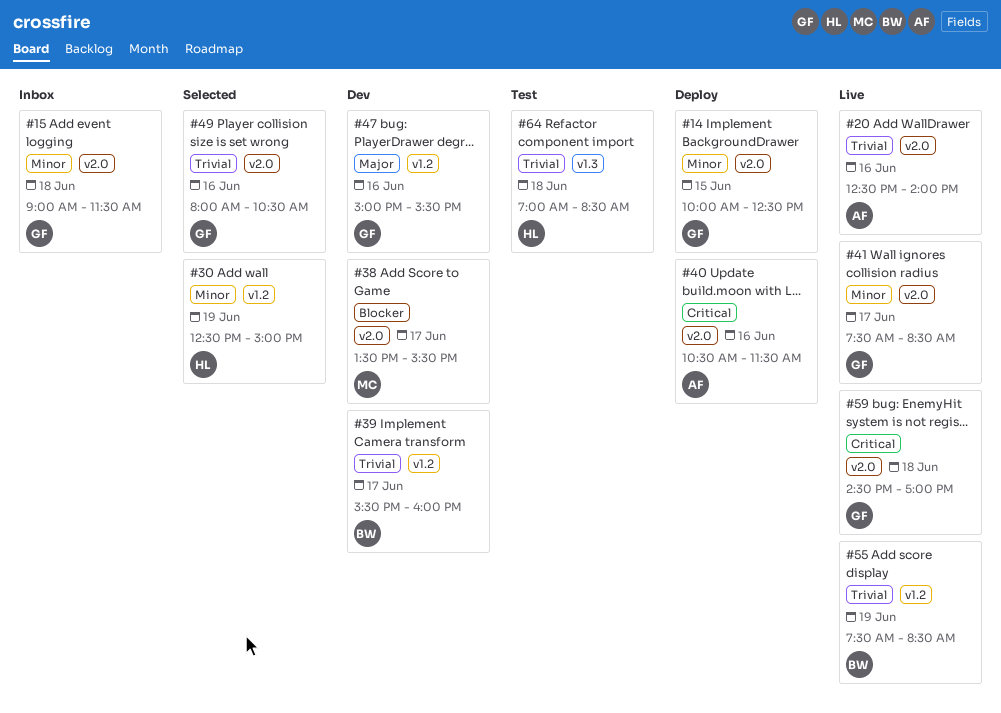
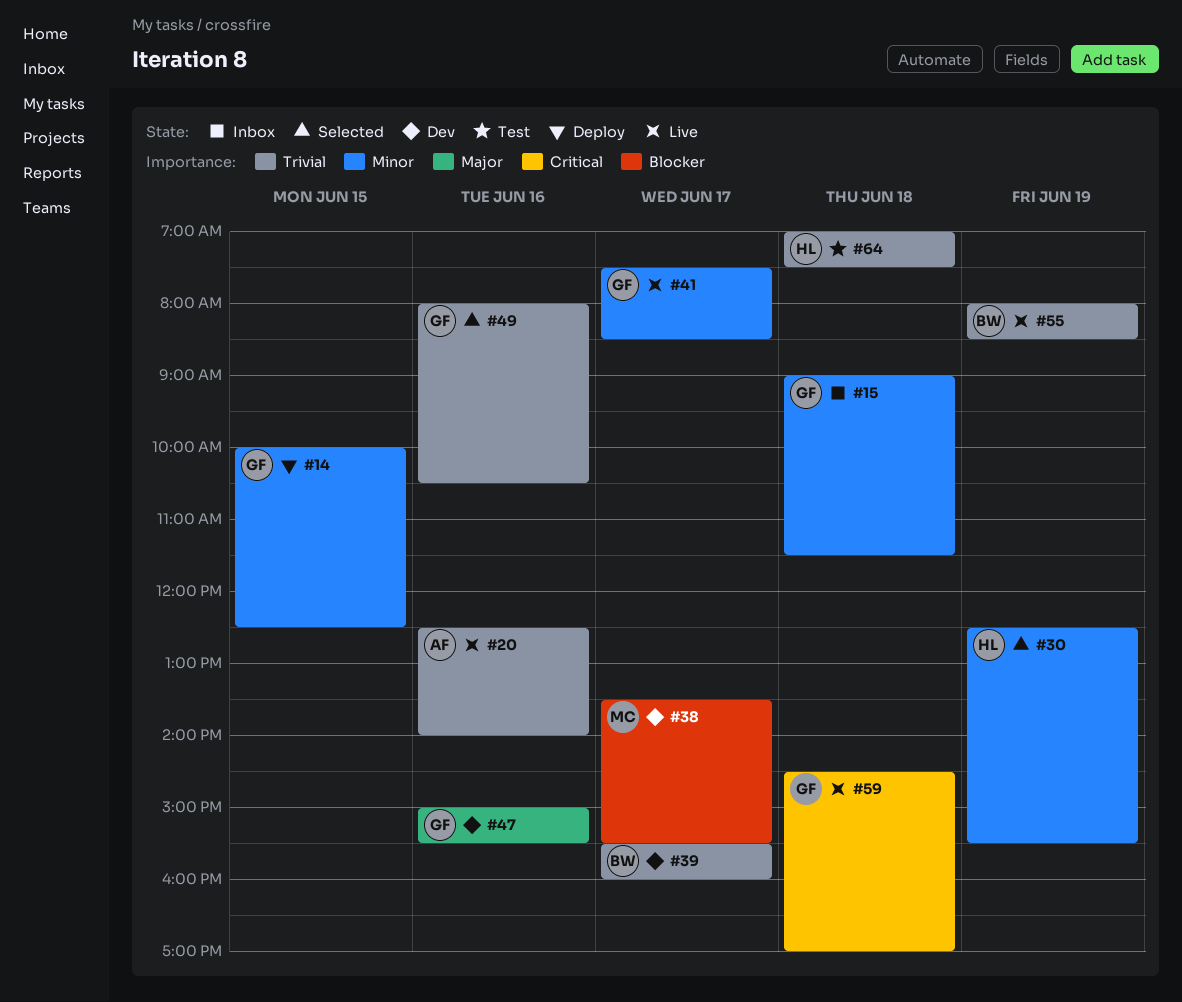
#30, ends: 15:00 -> 15:30
#40: present -> none
#55, begins: 07:30 -> 08:00
#64, ends: 08:30 -> 07:30

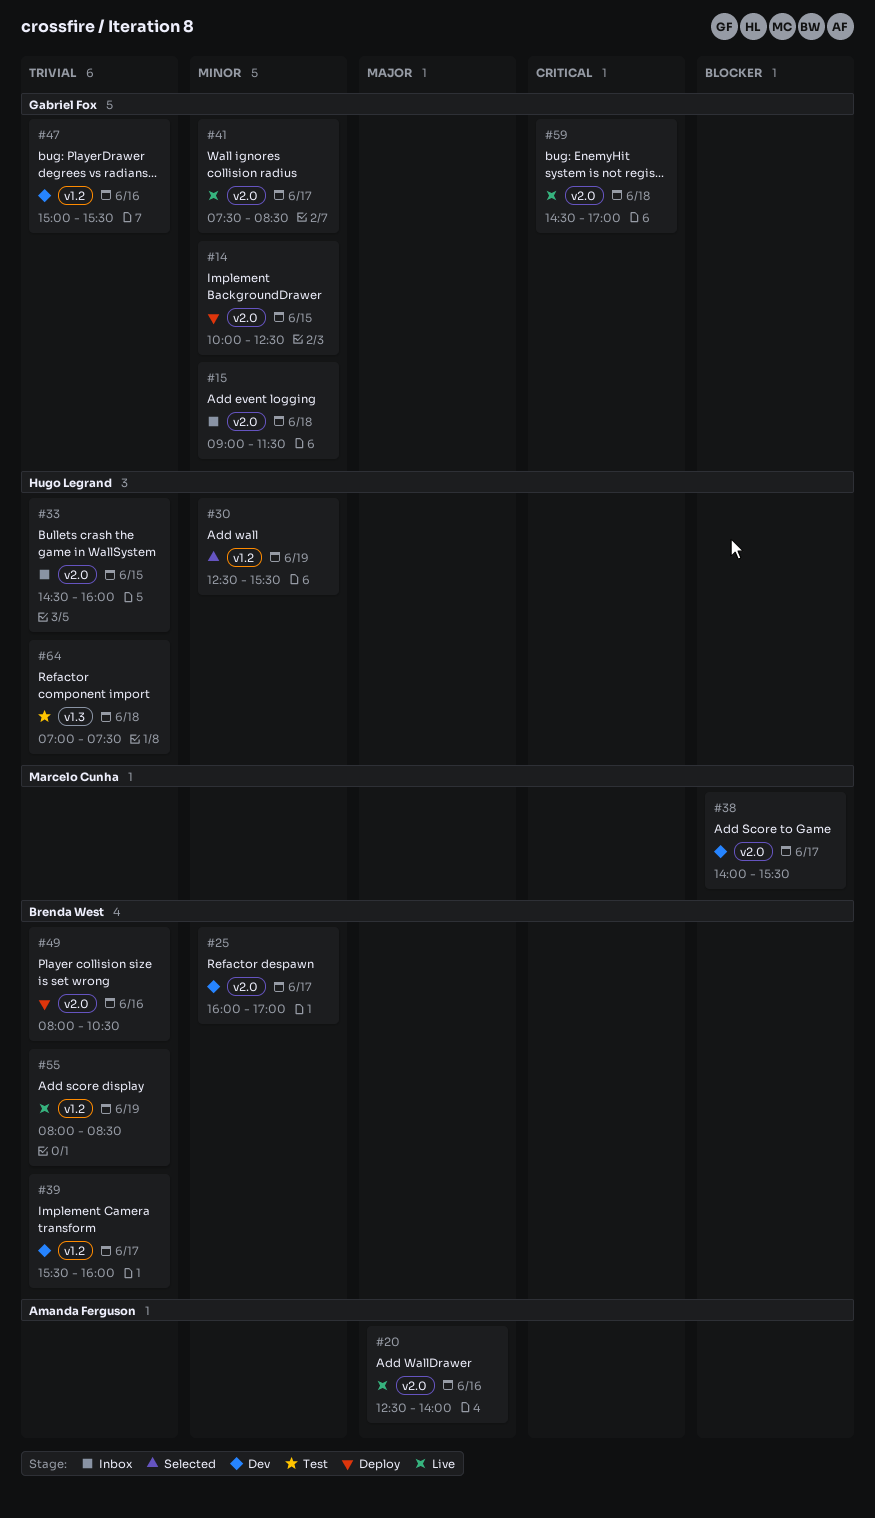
#20, priority: Trivial -> Major
#25: none -> present
#33: none -> present
#38, begins: 13:30 -> 14:00
#47, priority: Major -> Trivial
#49, status: Selected -> Deploy
#49, owner: Gabriel Fox -> Brenda West

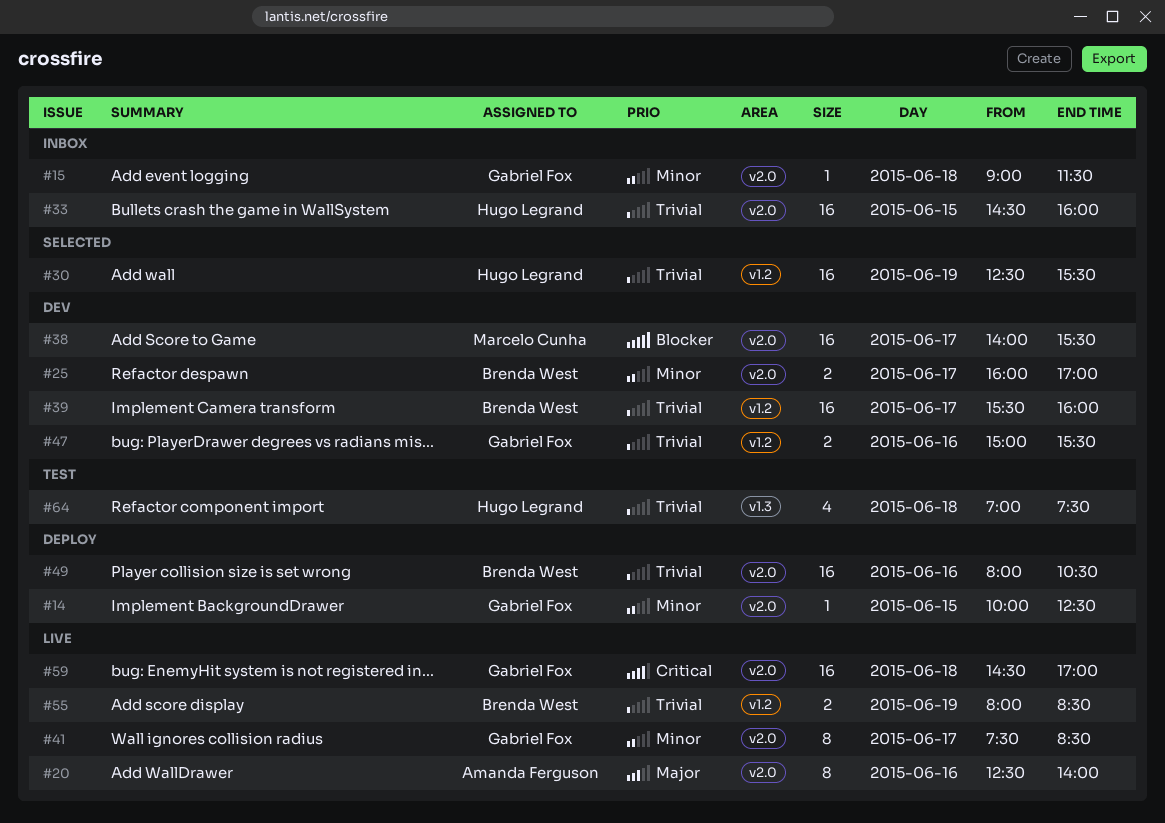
#30, priority: Minor -> Trivial

